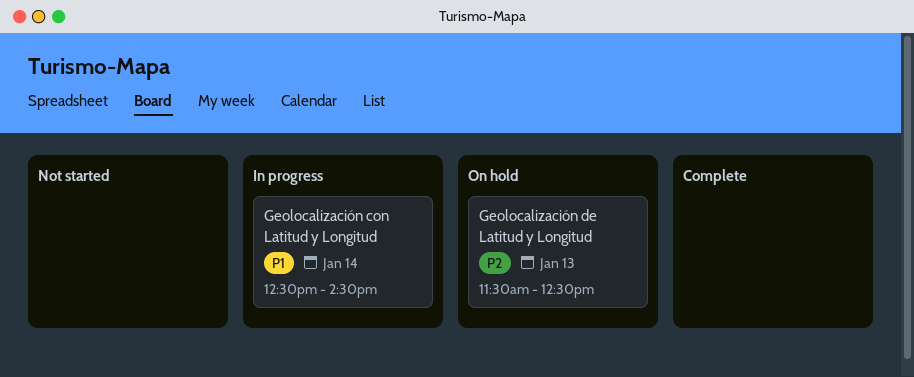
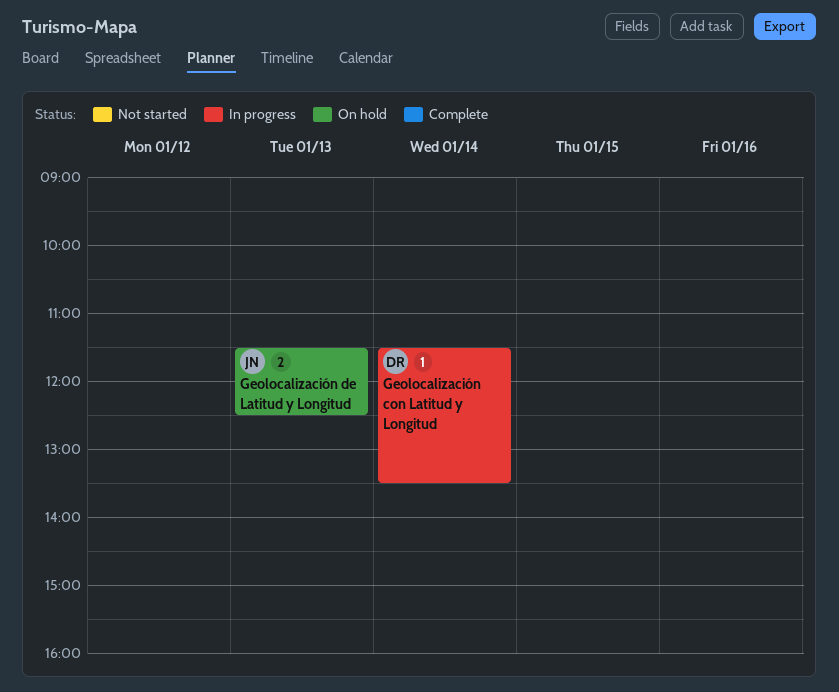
Geolocalización con Latitud y Longitud, begins: 12:30 -> 11:30
Geolocalización con Latitud y Longitud, ends: 14:30 -> 13:30

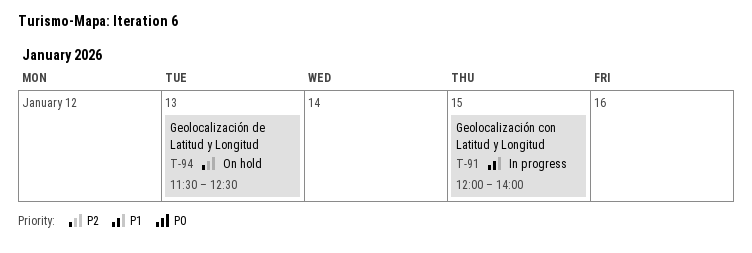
Geolocalización con Latitud y Longitud, day: Jan 14 -> Jan 15
Geolocalización con Latitud y Longitud, begins: 11:30 -> 12:00
Geolocalización con Latitud y Longitud, ends: 13:30 -> 14:00

